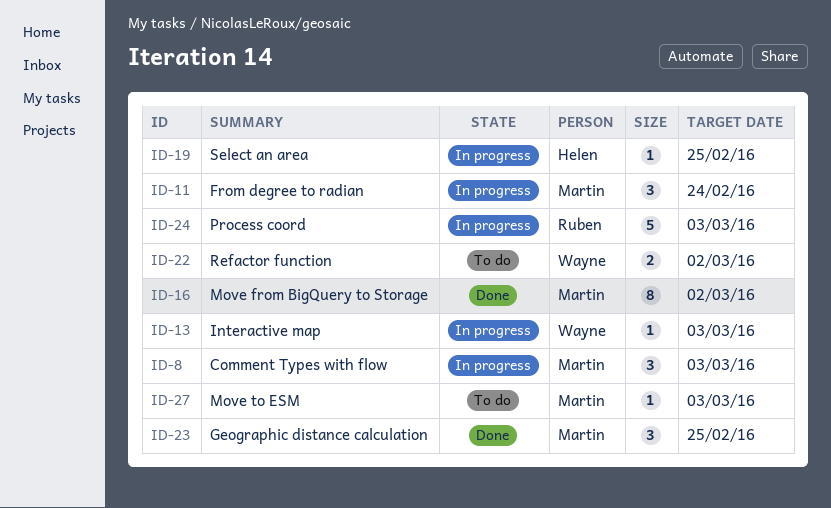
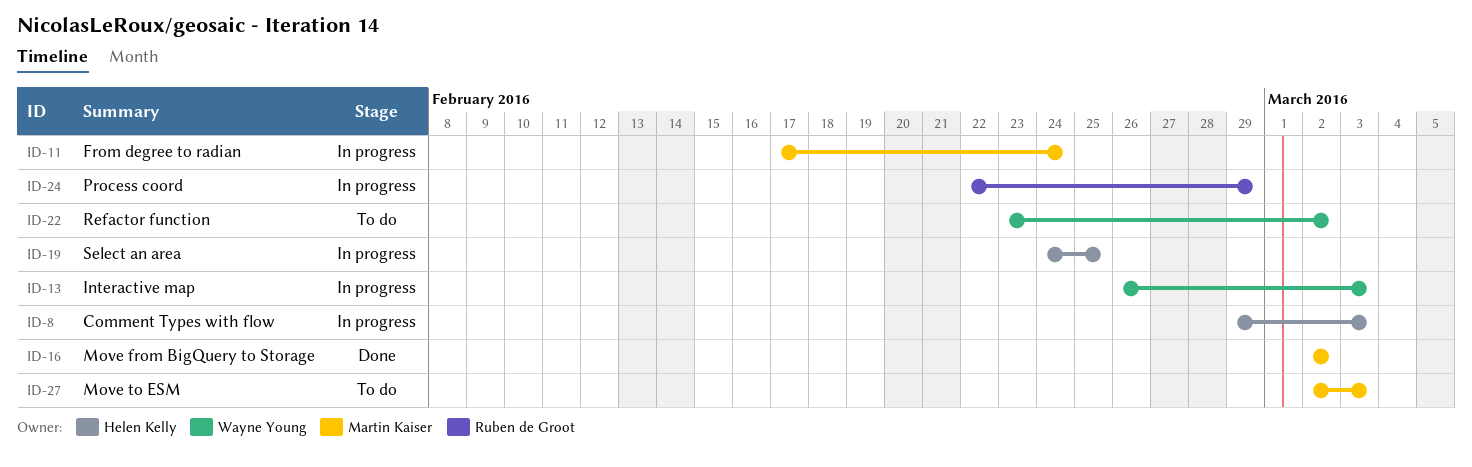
ID-8, owner: Martin Kaiser -> Helen Kelly
ID-23: present -> none
ID-24, due: Mar 3 -> Feb 29

